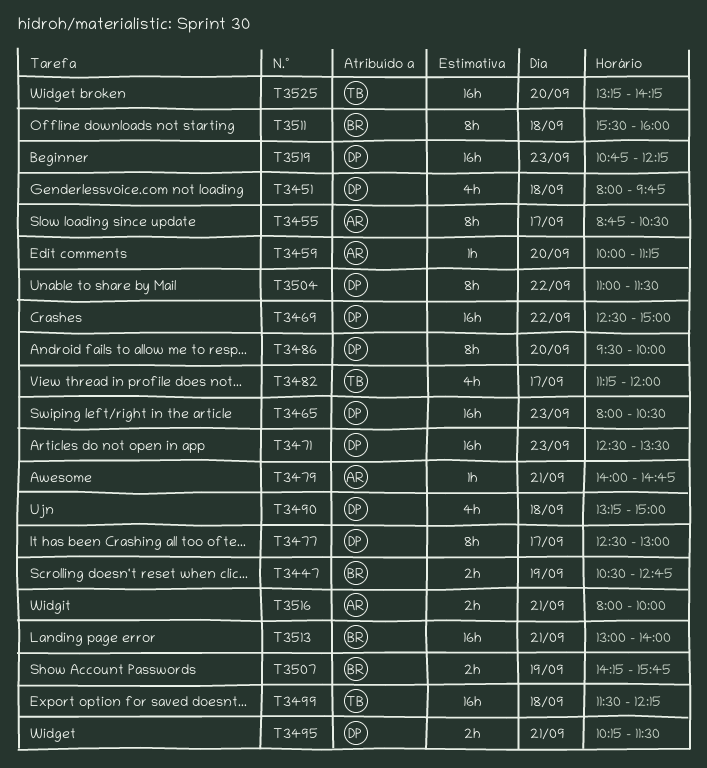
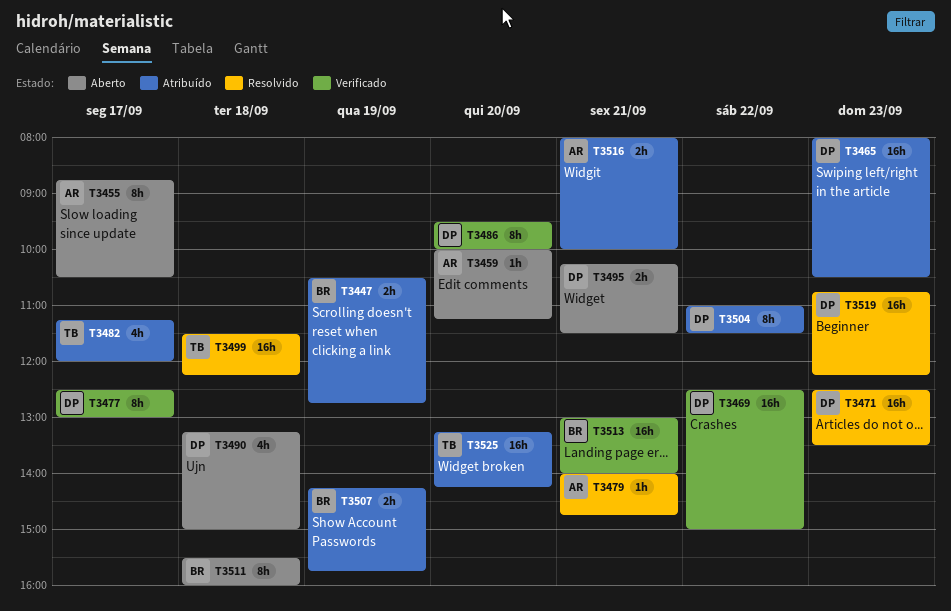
T3451: present -> none

